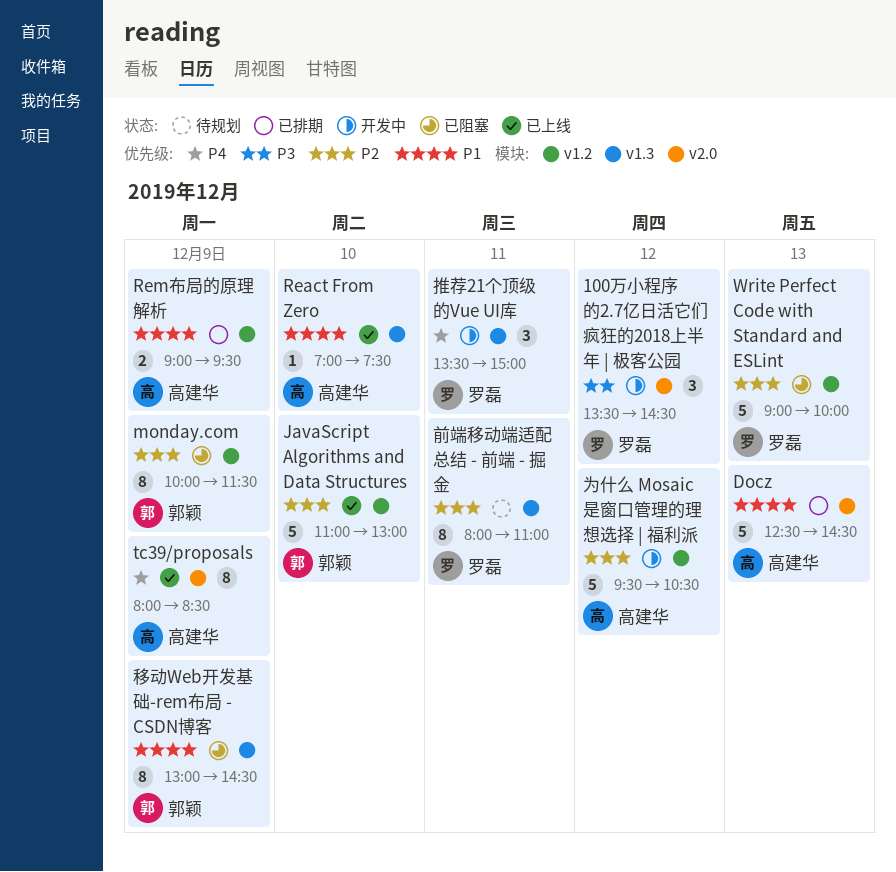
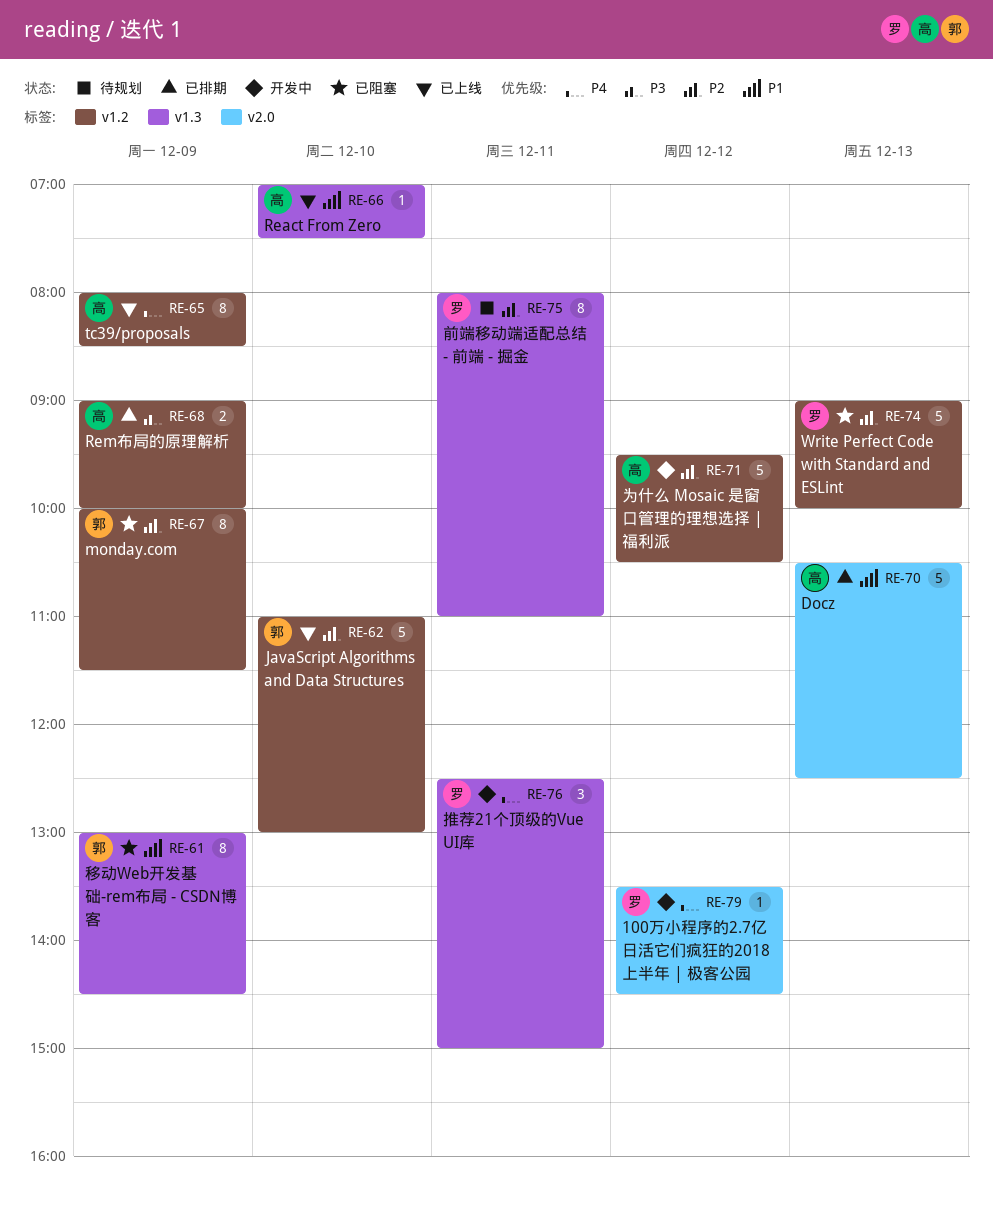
100万小程序的2.7亿日活它们疯狂的2018上半年 | 极客公园, priority: P3 -> P4
100万小程序的2.7亿日活它们疯狂的2018上半年 | 极客公园, estimate: 3 -> 1
Docz, begins: 12:30 -> 10:30
Docz, ends: 14:30 -> 12:30
Rem布局的原理解析, priority: P1 -> P3
Rem布局的原理解析, ends: 09:30 -> 10:00
tc39/proposals, label: v2.0 -> v1.2
推荐21个顶级的Vue UI库, begins: 13:30 -> 12:30

